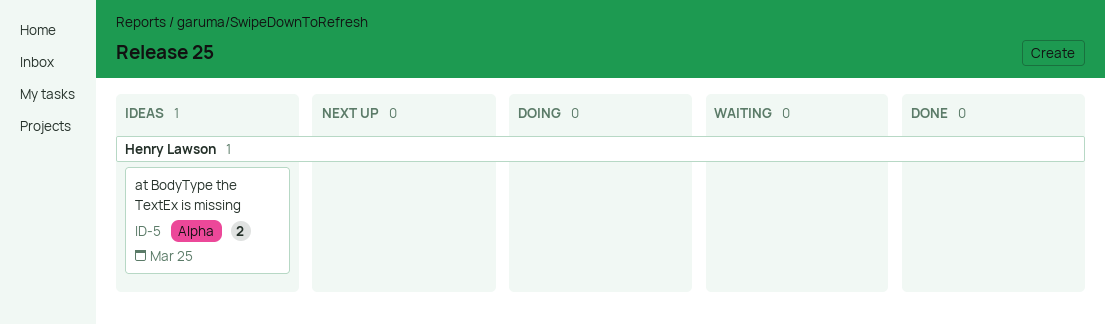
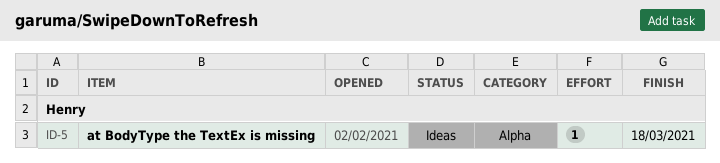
ID-5, estimate: 2 -> 1
ID-5, due: Mar 25 -> Mar 18

